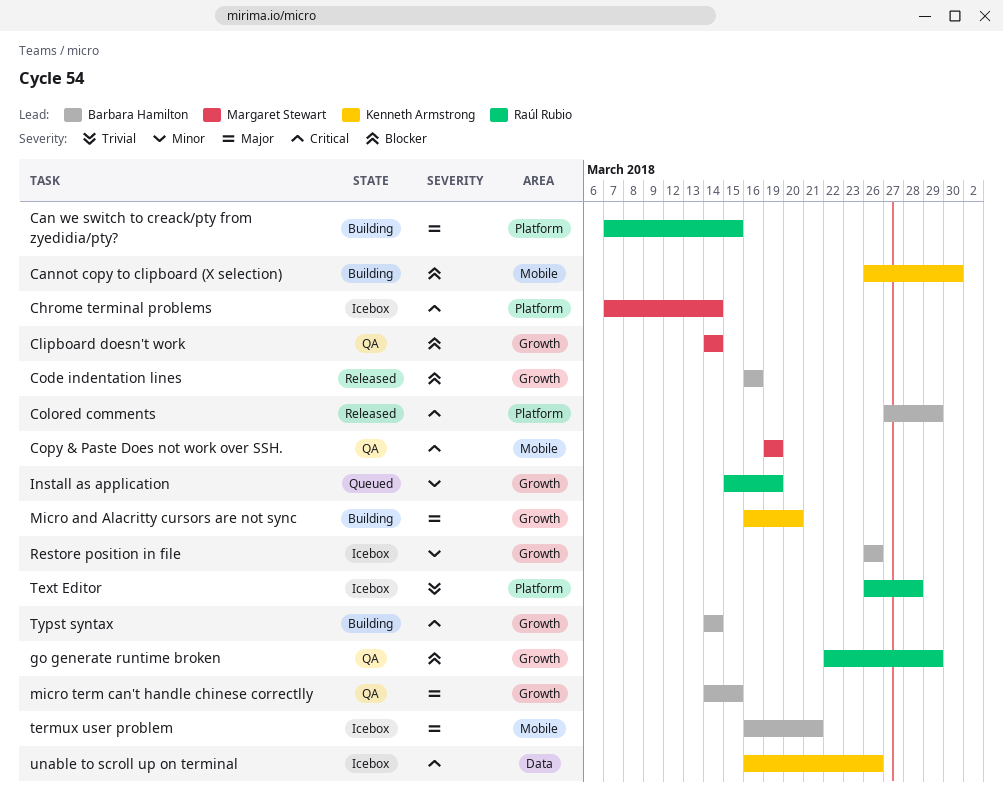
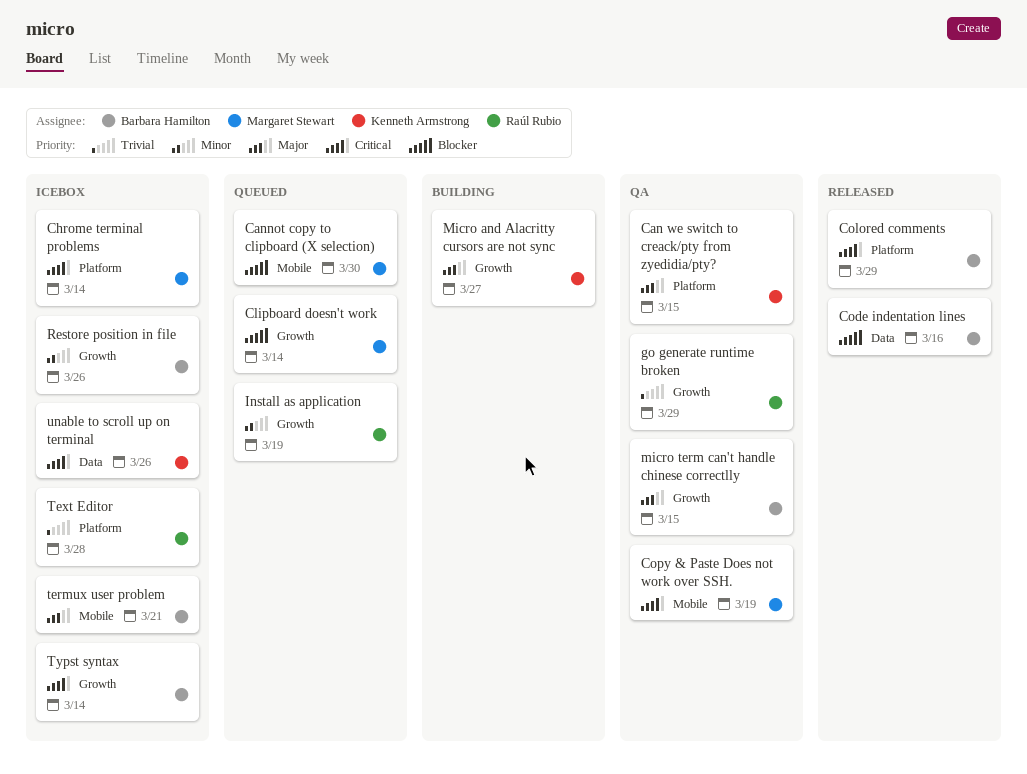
Can we switch to creack/pty from zyedidia/pty?, status: Building -> QA
Can we switch to creack/pty from zyedidia/pty?, owner: Raúl Rubio -> Kenneth Armstrong
Cannot copy to clipboard (X selection), status: Building -> Queued
Cannot copy to clipboard (X selection), owner: Kenneth Armstrong -> Margaret Stewart
Clipboard doesn't work, status: QA -> Queued
Code indentation lines, label: Growth -> Data
go generate runtime broken, priority: Blocker -> Trivial
Micro and Alacritty cursors are not sync, due: Mar 20 -> Mar 27
Typst syntax, status: Building -> Icebox

